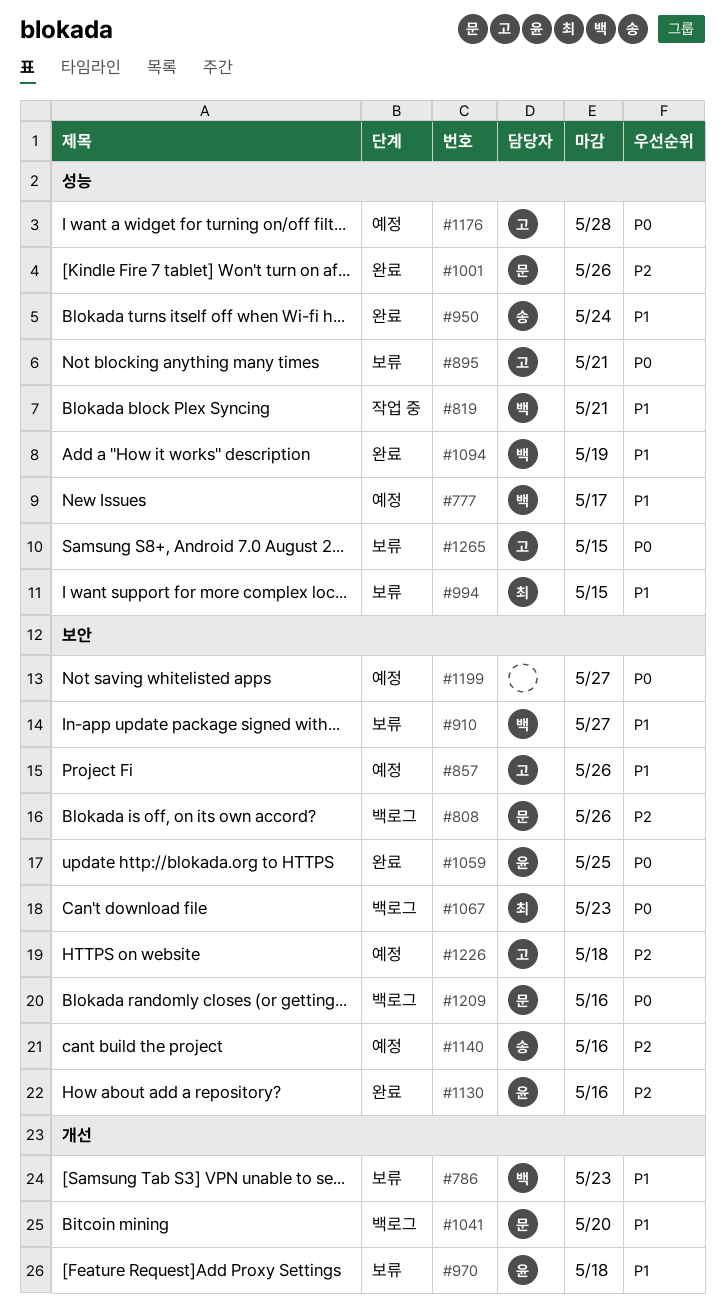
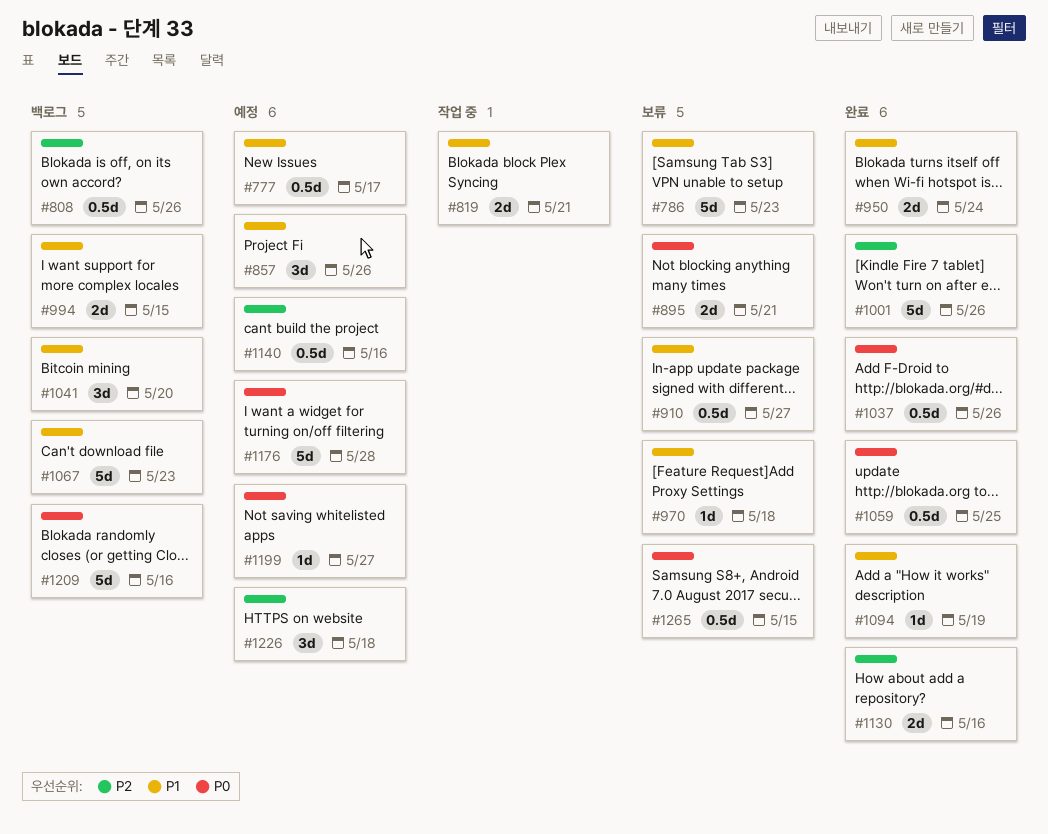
#994, status: 보류 -> 백로그
#1037: none -> present
#1067, priority: P0 -> P1

